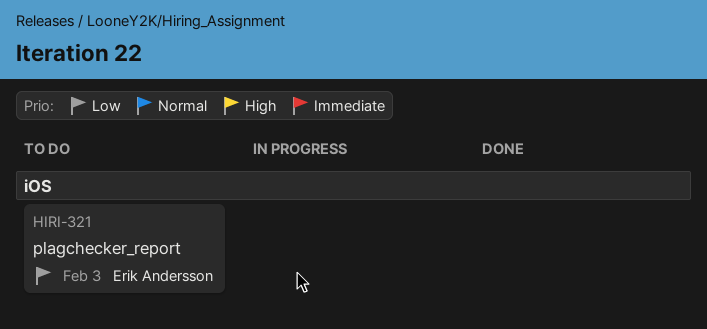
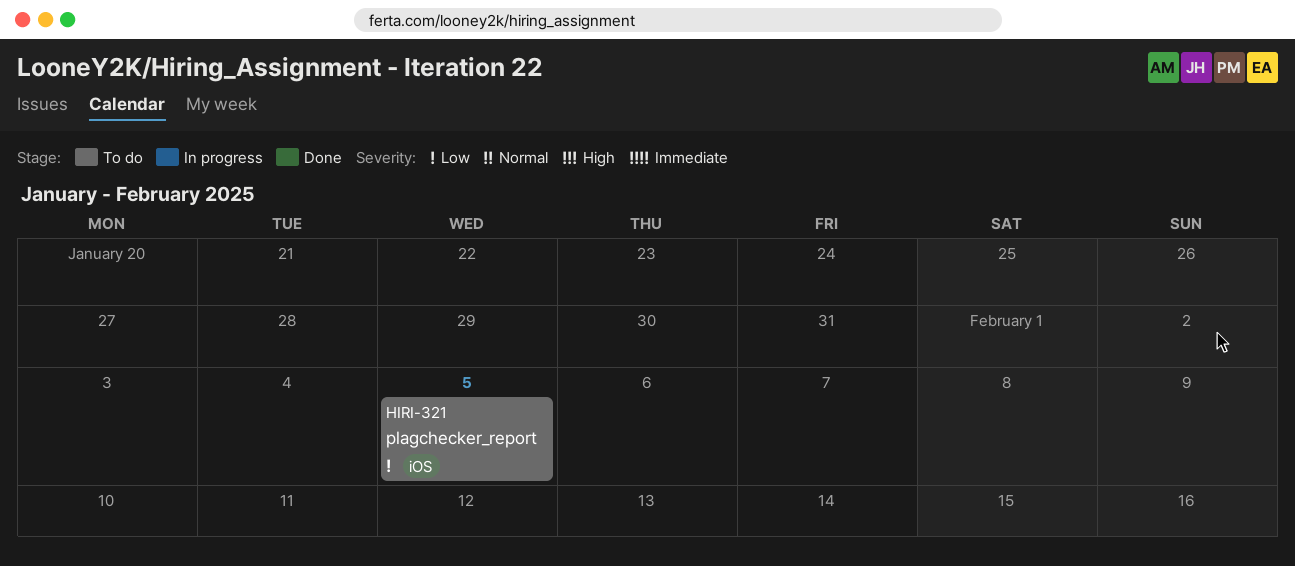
HIRI-321, due: Feb 3 -> Feb 5

